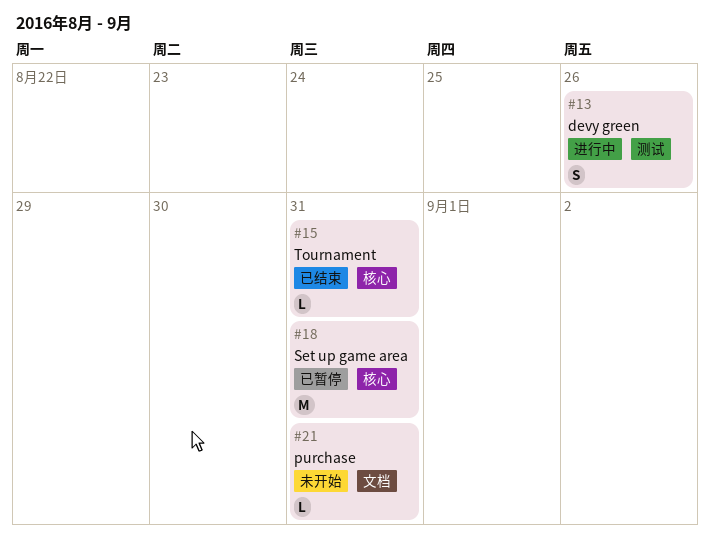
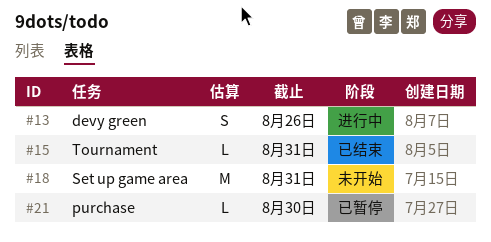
#18, status: 已暂停 -> 未开始
#21, status: 未开始 -> 已暂停
#21, due: Aug 31 -> Aug 30

